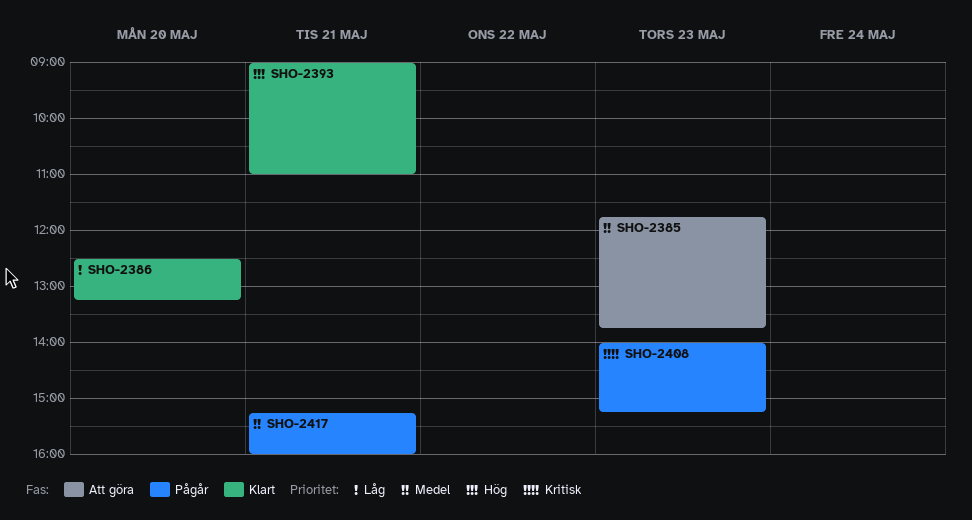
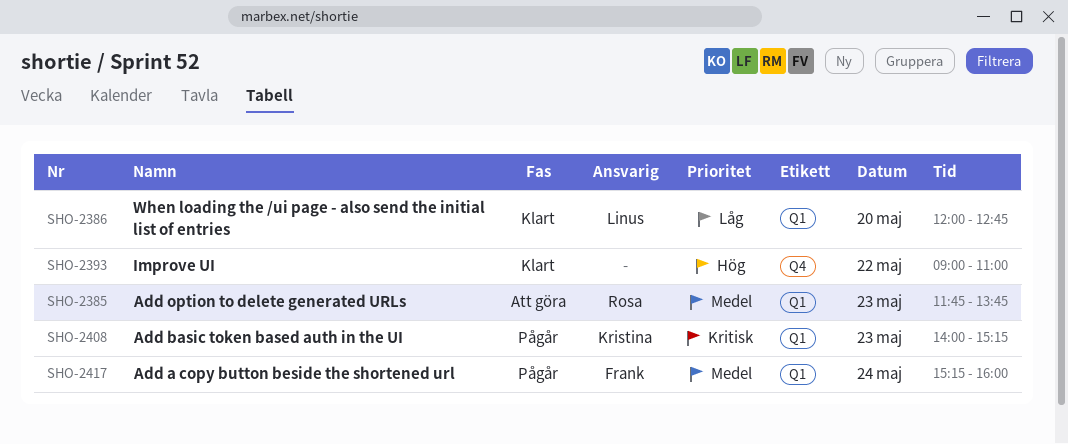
SHO-2386, begins: 12:30 -> 12:00
SHO-2386, ends: 13:15 -> 12:45
SHO-2393, day: May 21 -> May 22
SHO-2417, day: May 21 -> May 24

